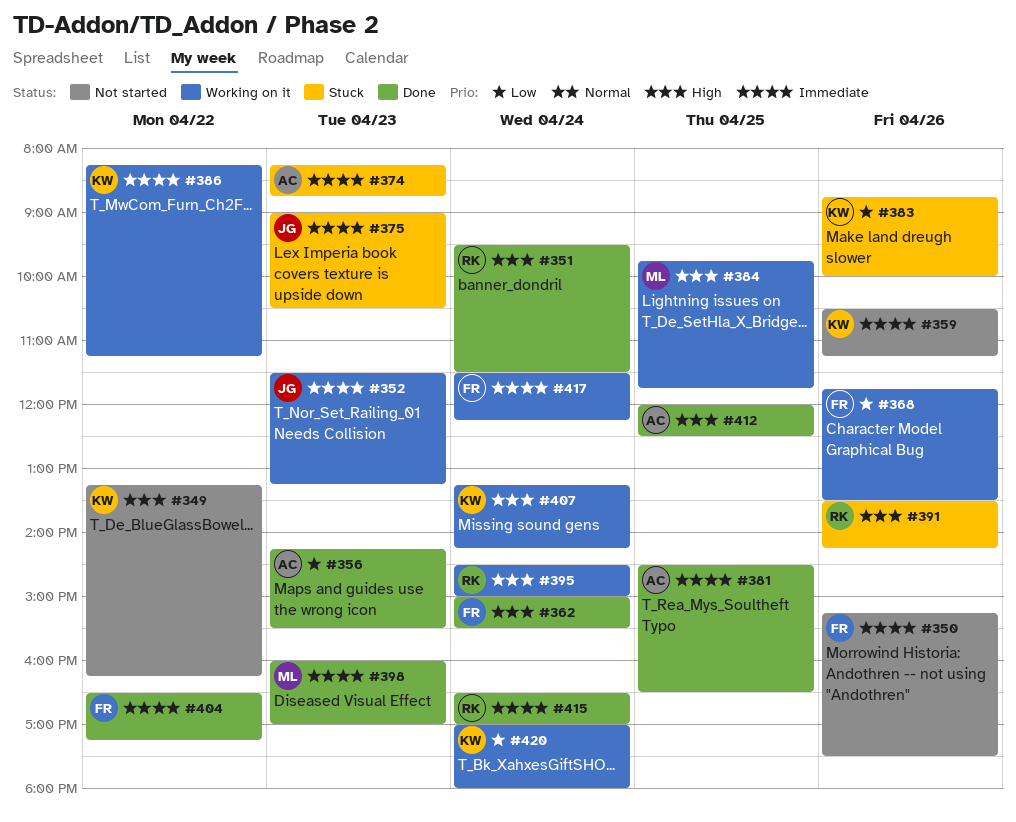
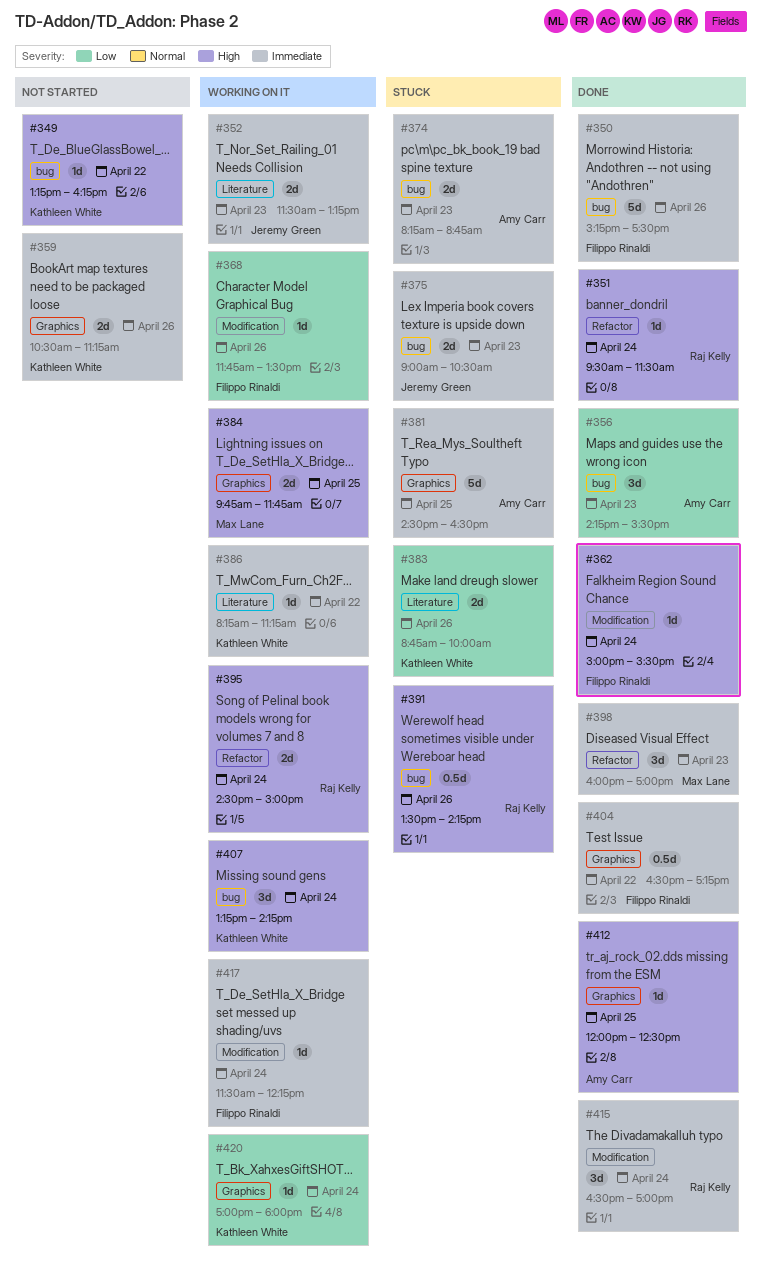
#350, status: Not started -> Done
#381, status: Done -> Stuck

